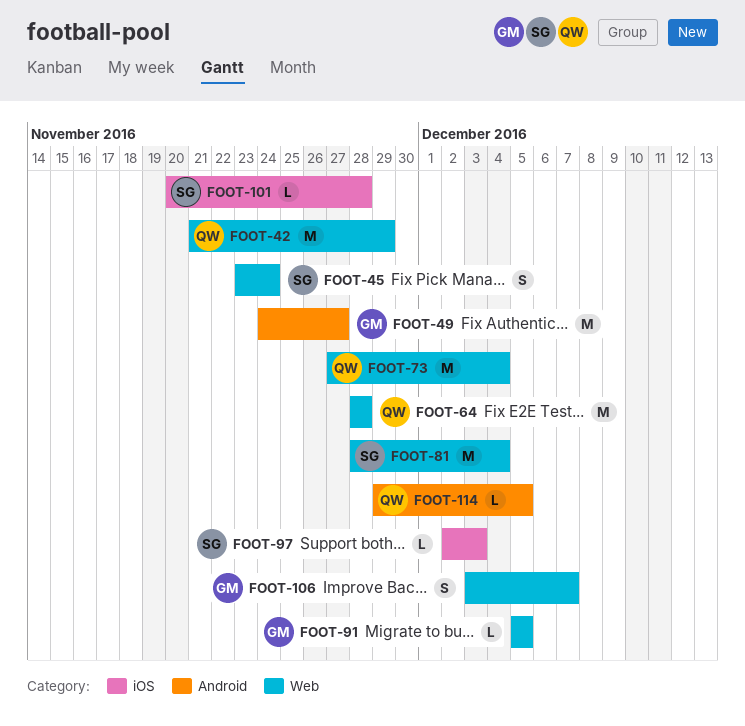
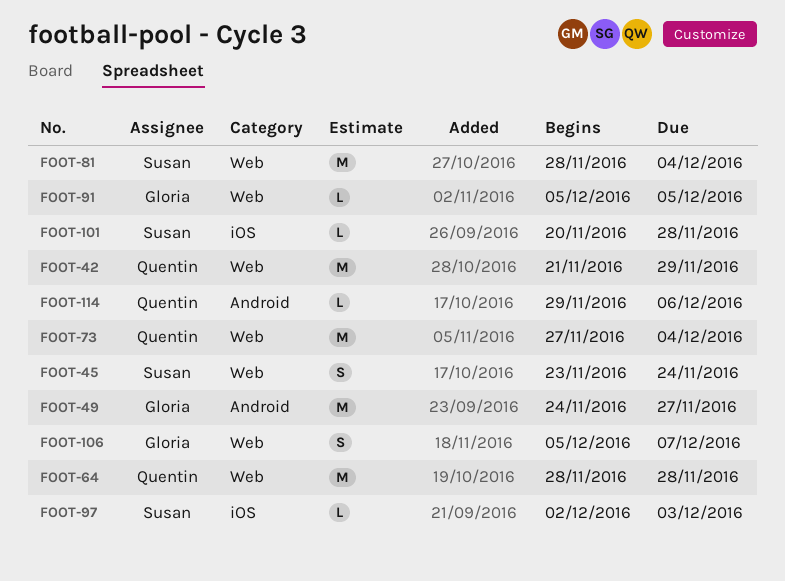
FOOT-106, start: Dec 3 -> Dec 5
FOOT-114, due: Dec 5 -> Dec 6

